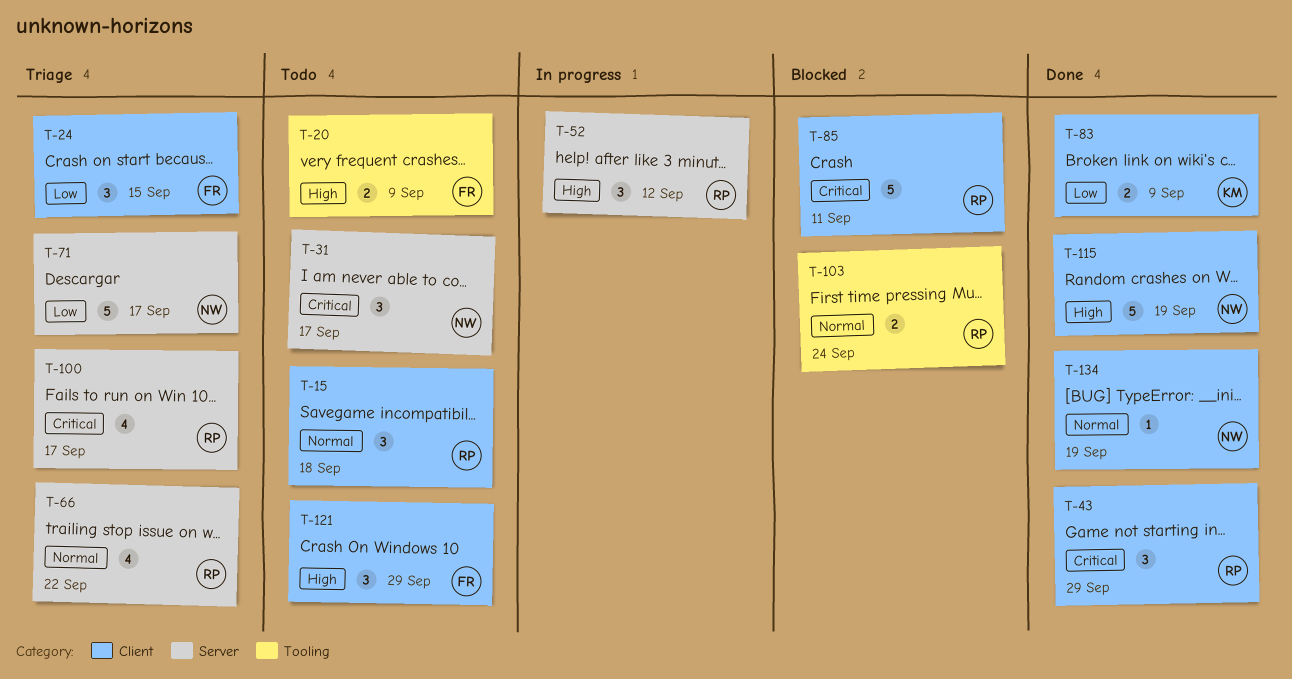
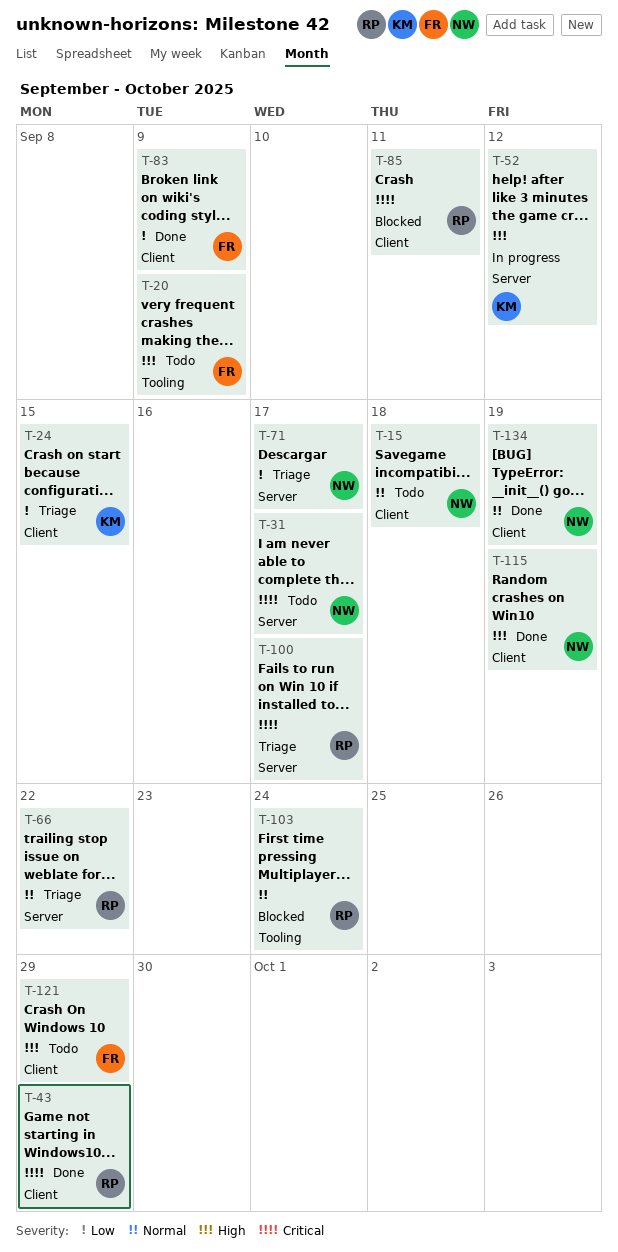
T-15, owner: RP -> NW
T-24, owner: FR -> KM
T-52, owner: RP -> KM
T-83, owner: KM -> FR

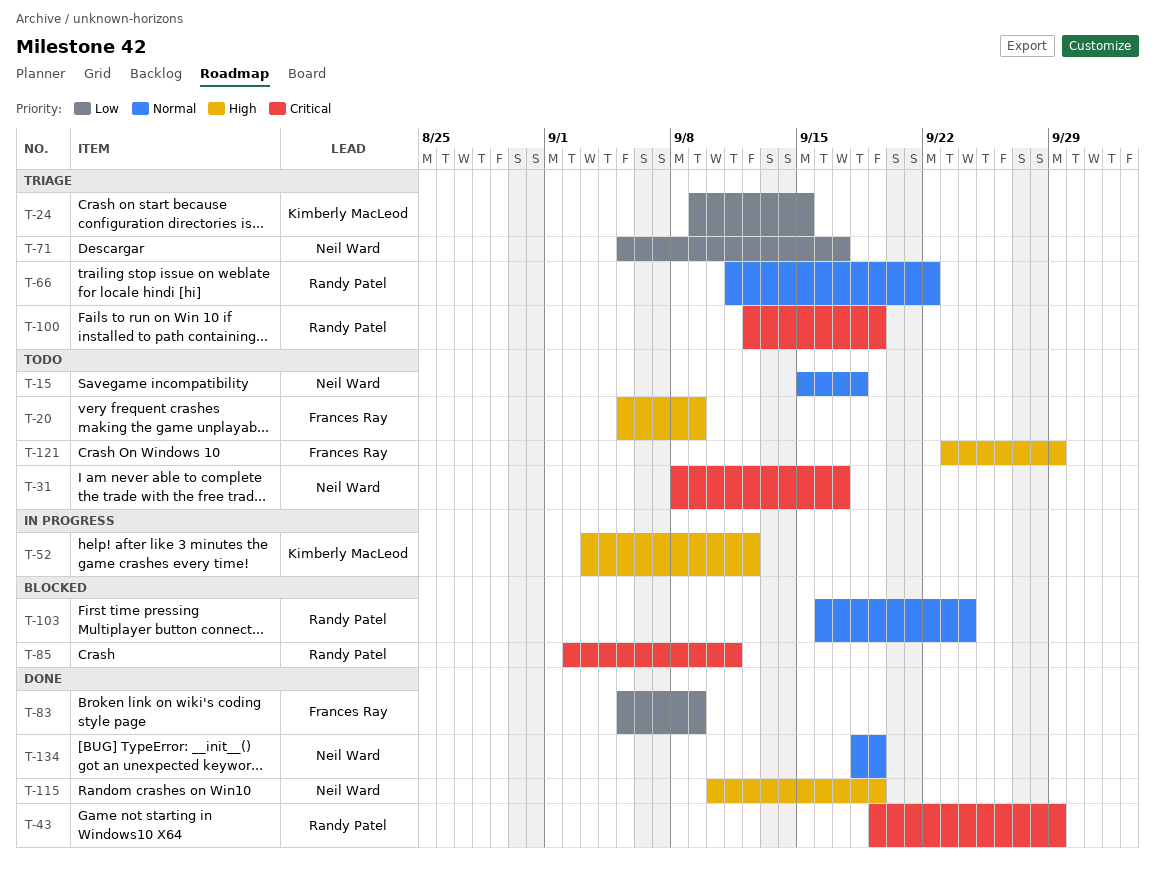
T-100, due: Sep 17 -> Sep 19

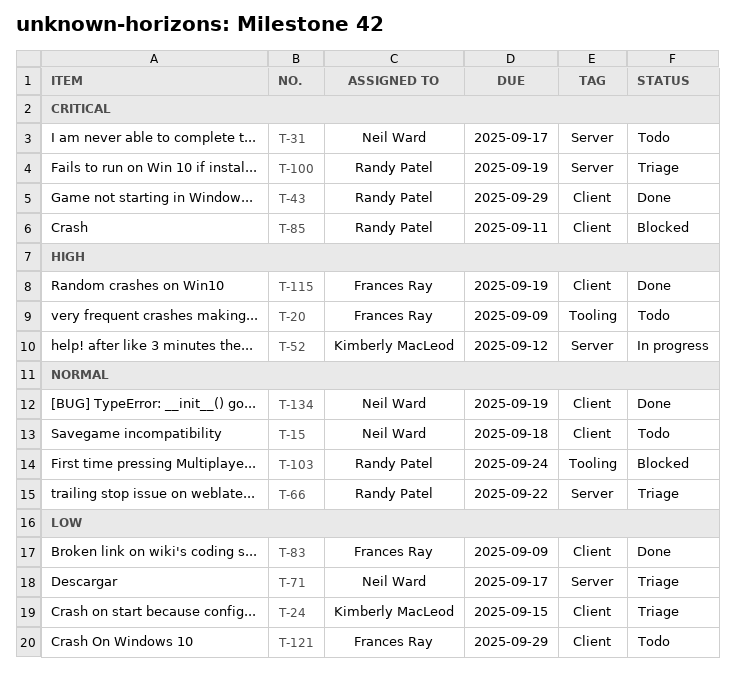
T-115, owner: Neil Ward -> Frances Ray
T-121, priority: High -> Low

